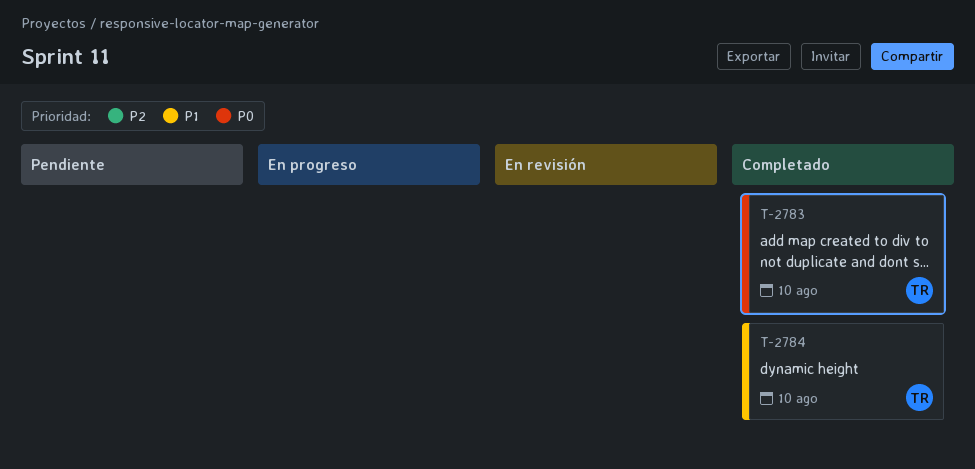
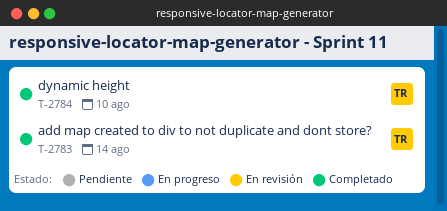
T-2783, due: Aug 10 -> Aug 14

